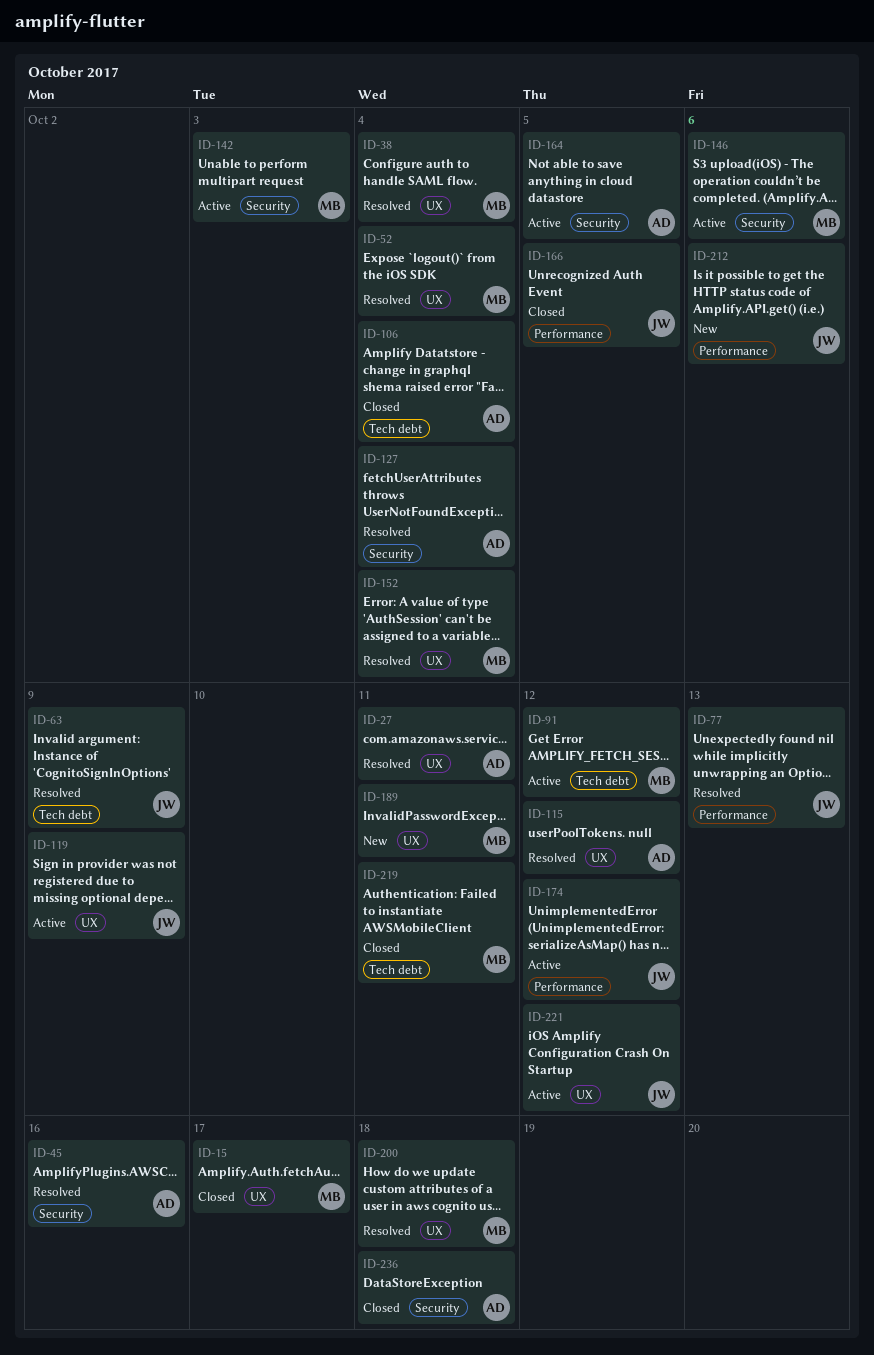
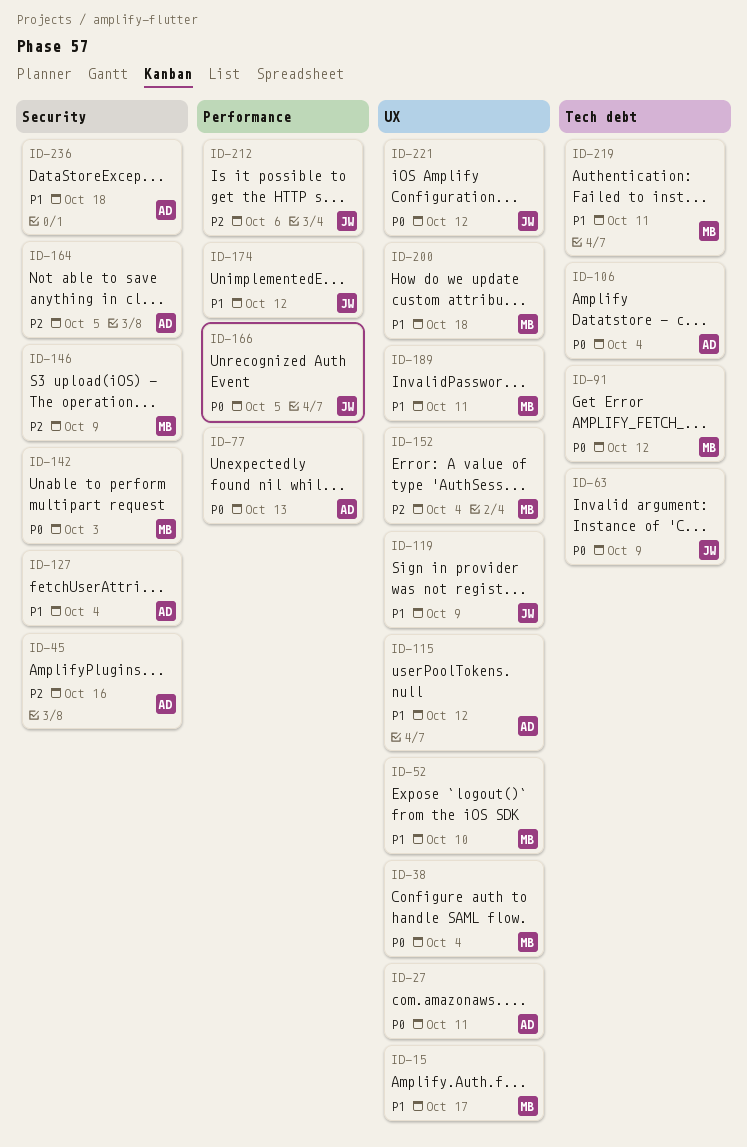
ID-52, due: Oct 4 -> Oct 10
ID-77, owner: JW -> AD
ID-146, due: Oct 6 -> Oct 9

